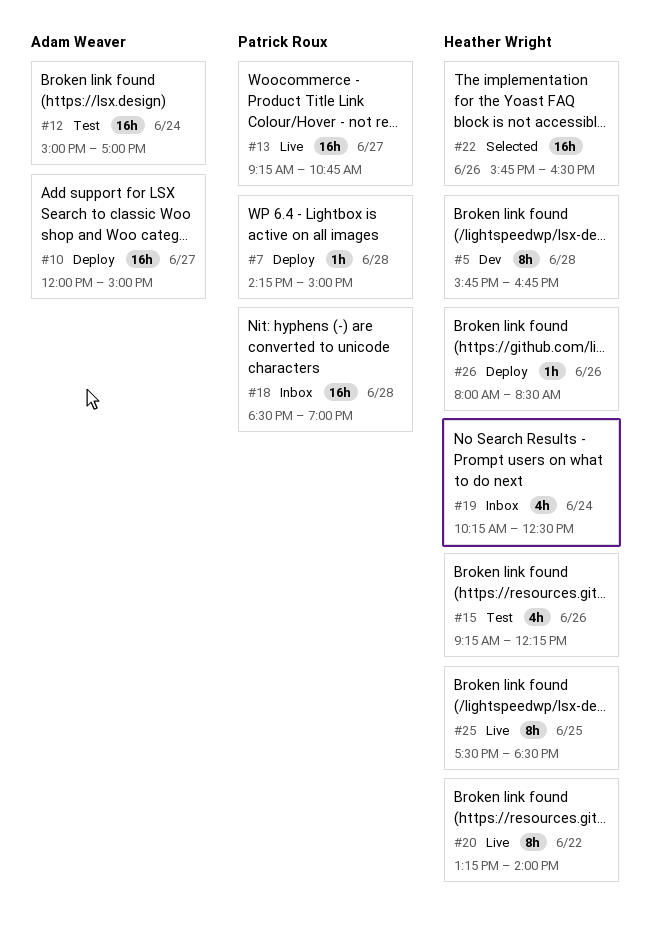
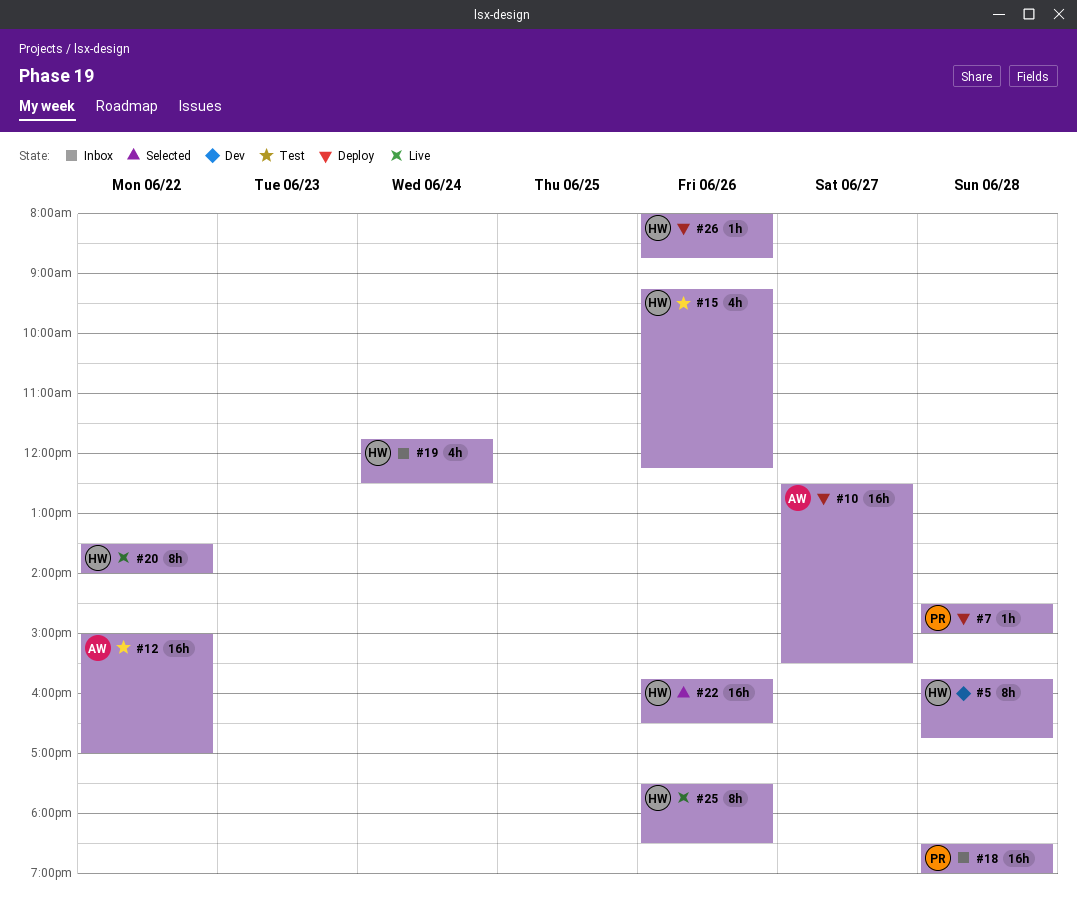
#7, begins: 14:15 -> 14:30
#10, begins: 12:00 -> 12:30
#10, ends: 15:00 -> 15:30
#12, day: Jun 24 -> Jun 22
#13: present -> none
#19, begins: 10:15 -> 11:45
#20, begins: 13:15 -> 13:30
#25, day: Jun 25 -> Jun 26
#26, ends: 08:30 -> 08:45

